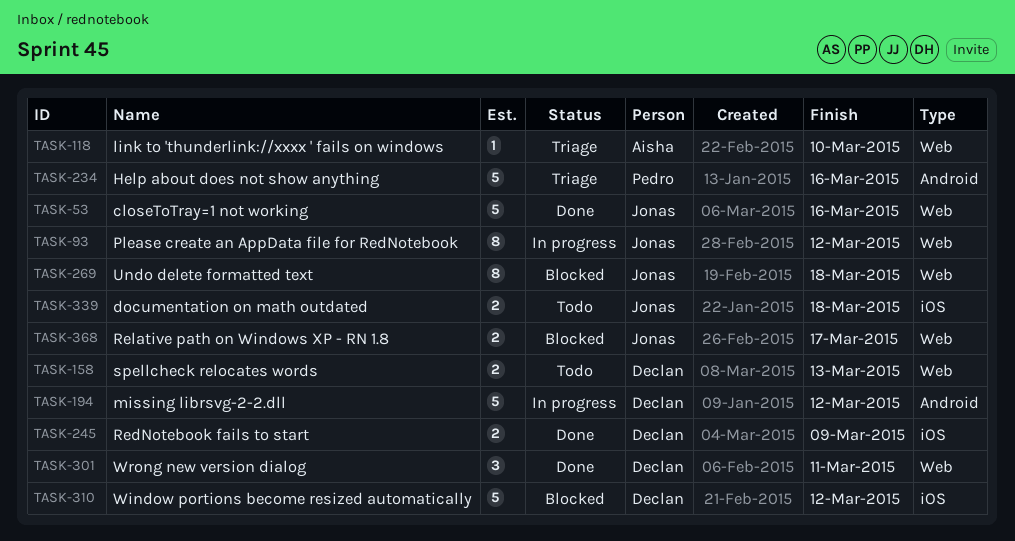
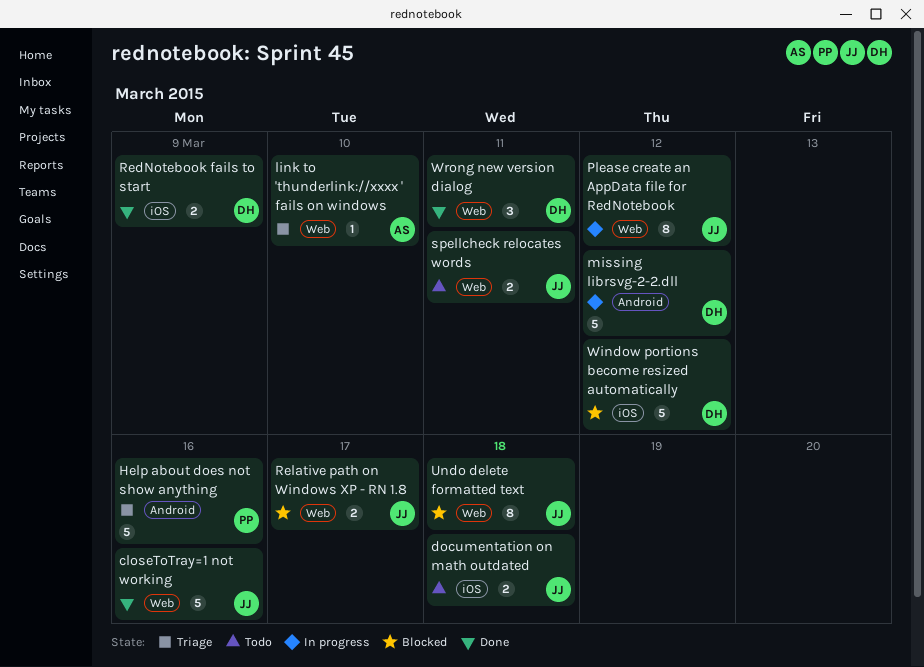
spellcheck relocates words, owner: Declan -> Jonas
spellcheck relocates words, due: Mar 13 -> Mar 11

